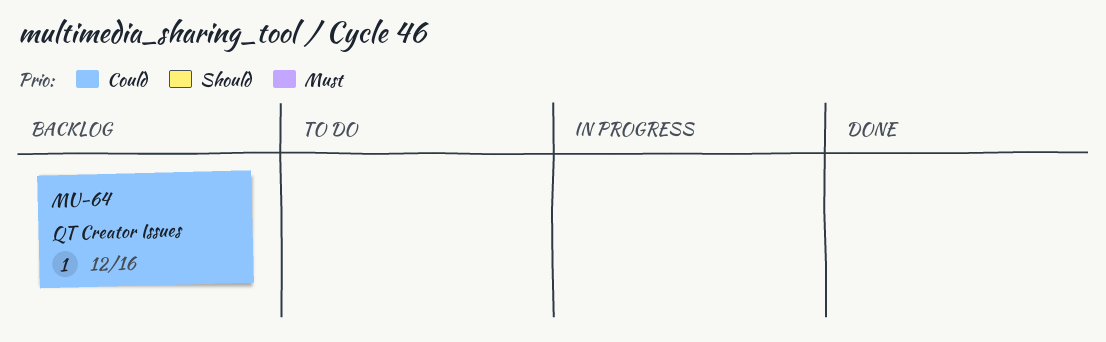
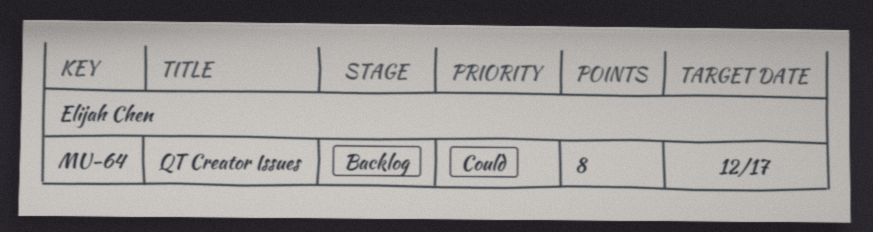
MU-64, estimate: 1 -> 8
MU-64, due: Dec 16 -> Dec 17

